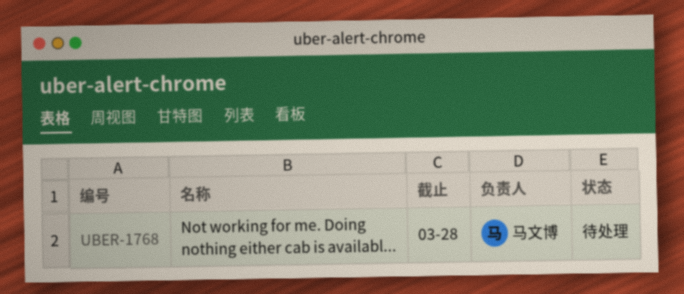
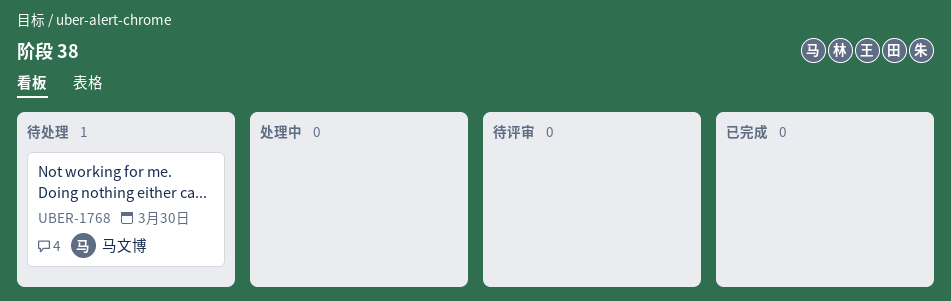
UBER-1768, due: Mar 28 -> Mar 30

